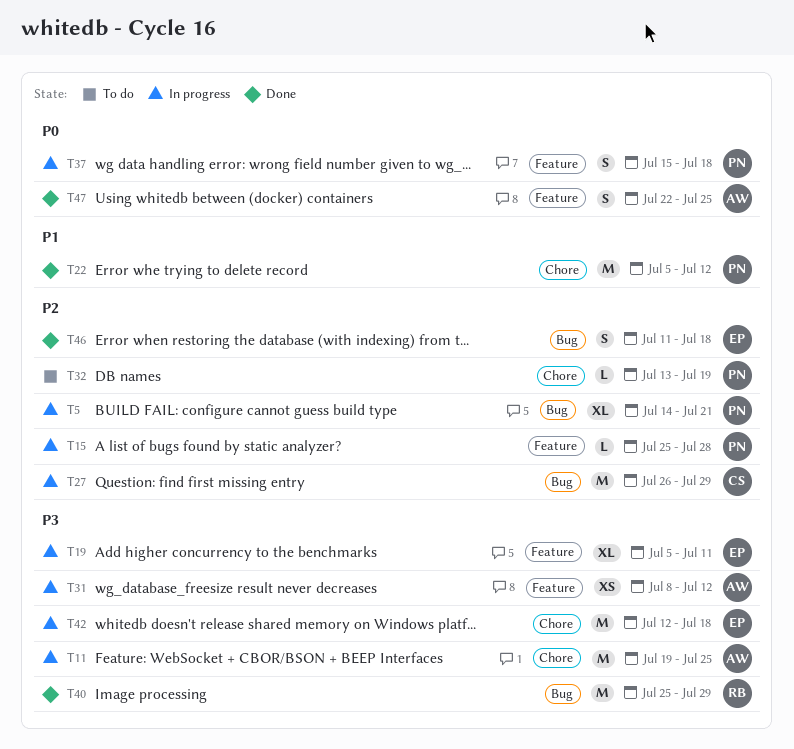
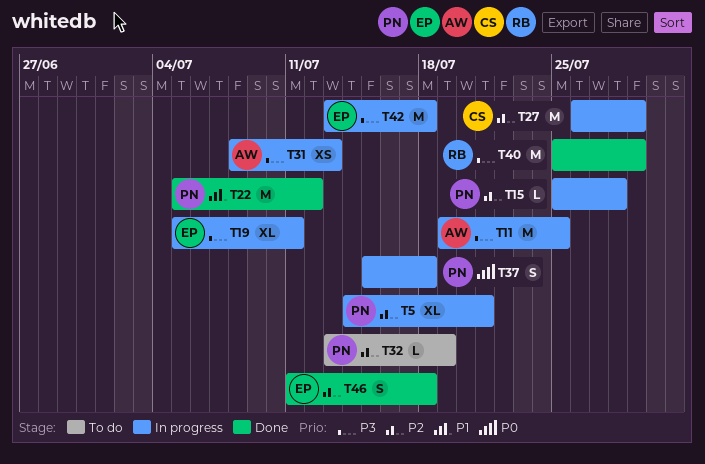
T31, due: Jul 12 -> Jul 13
T42, start: Jul 12 -> Jul 13
T47: present -> none

